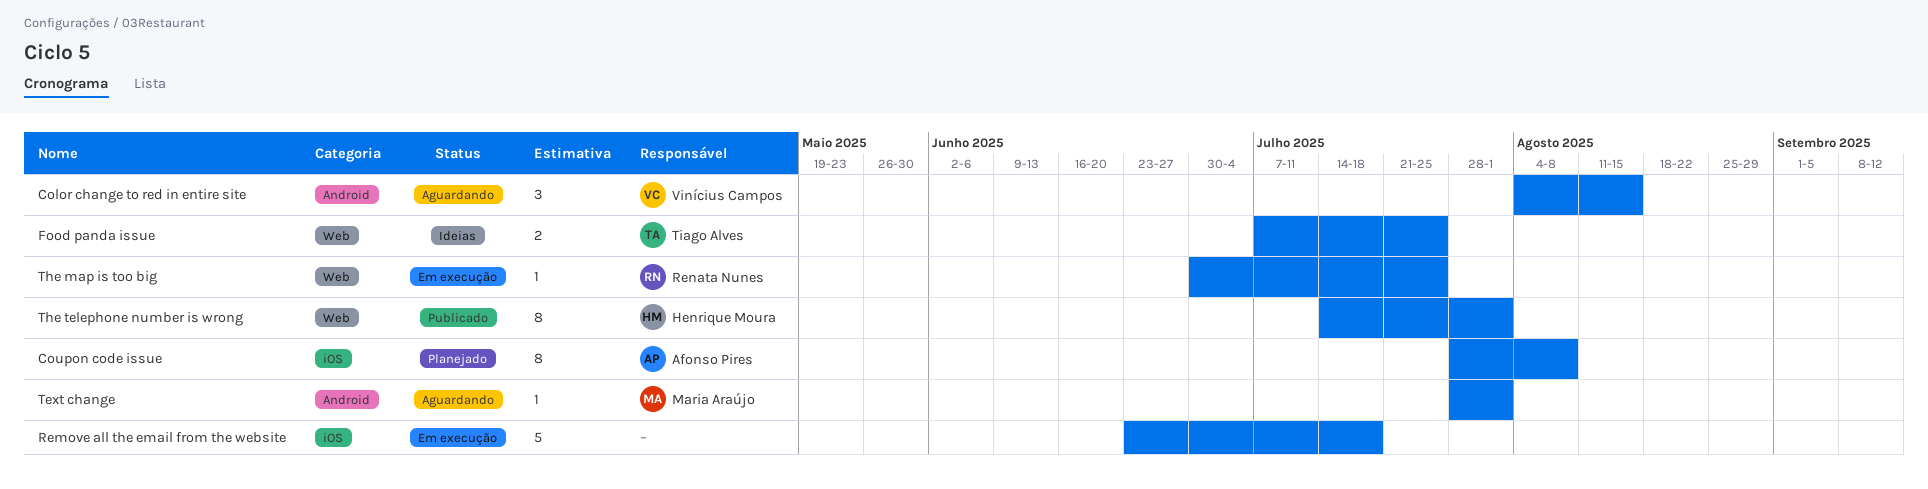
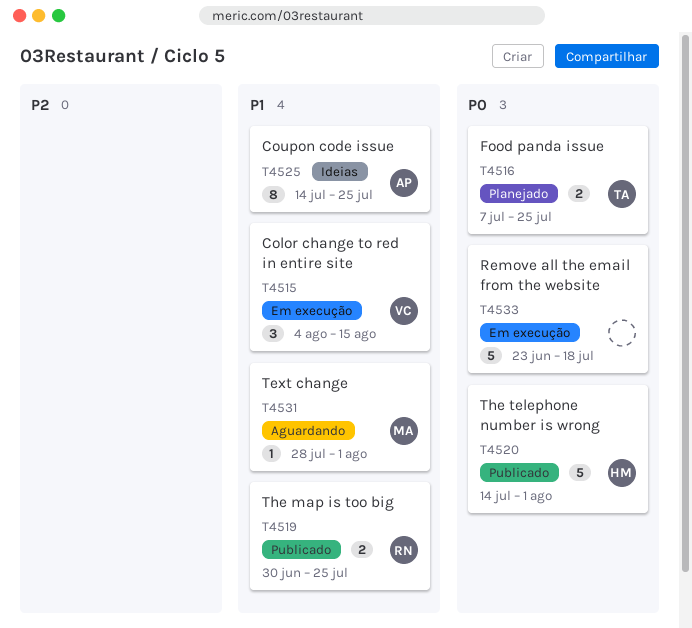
Color change to red in entire site, status: Aguardando -> Em execução
Coupon code issue, status: Planejado -> Ideias
Coupon code issue, start: Jul 28 -> Jul 14
Coupon code issue, due: Aug 8 -> Jul 25
Food panda issue, status: Ideias -> Planejado
The map is too big, status: Em execução -> Publicado
The map is too big, estimate: 1 -> 2
The telephone number is wrong, estimate: 8 -> 5

